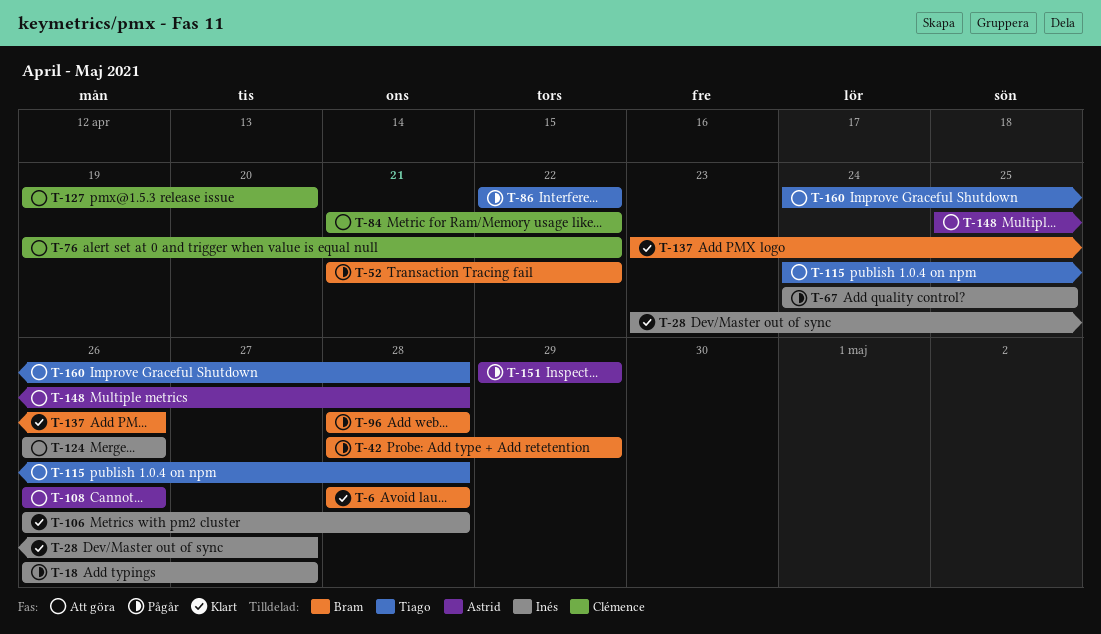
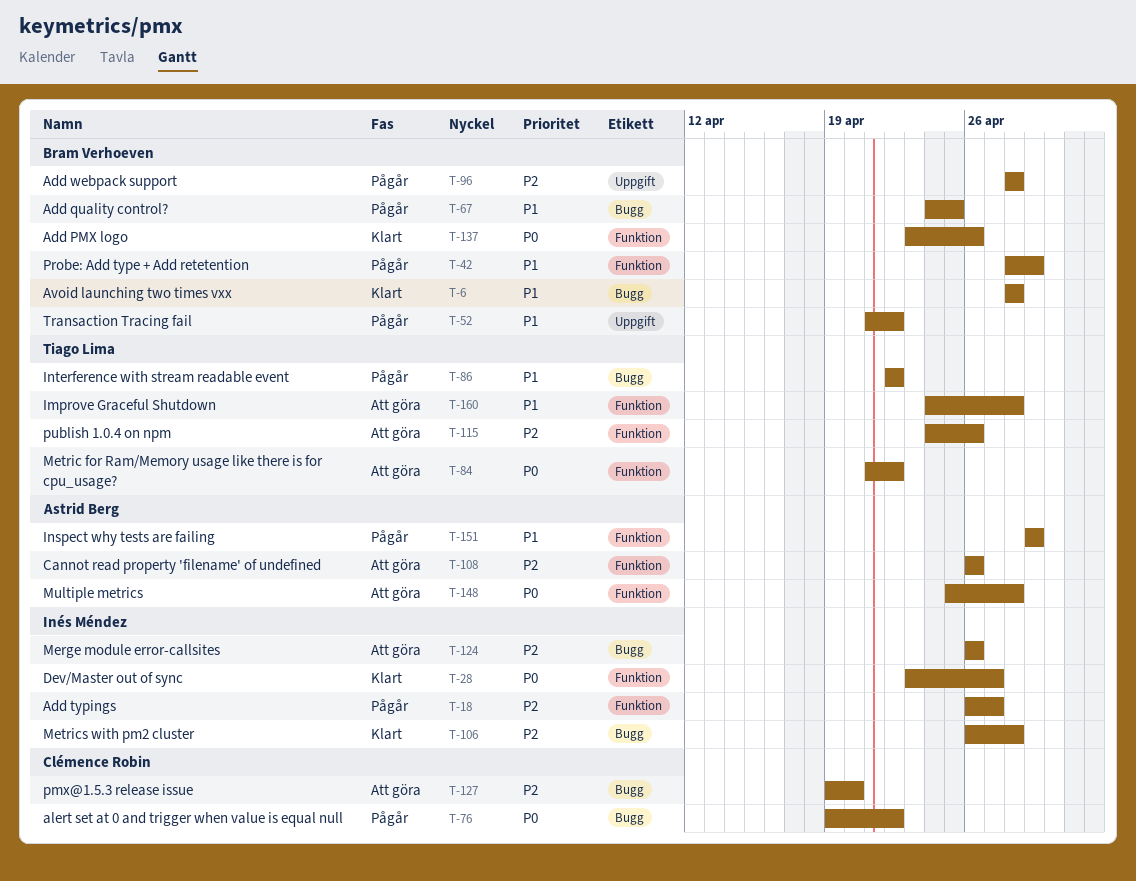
T-67, owner: Inés Méndez -> Bram Verhoeven
T-76, status: Att göra -> Pågår
T-84, owner: Clémence Robin -> Tiago Lima
T-115, due: Apr 28 -> Apr 26

